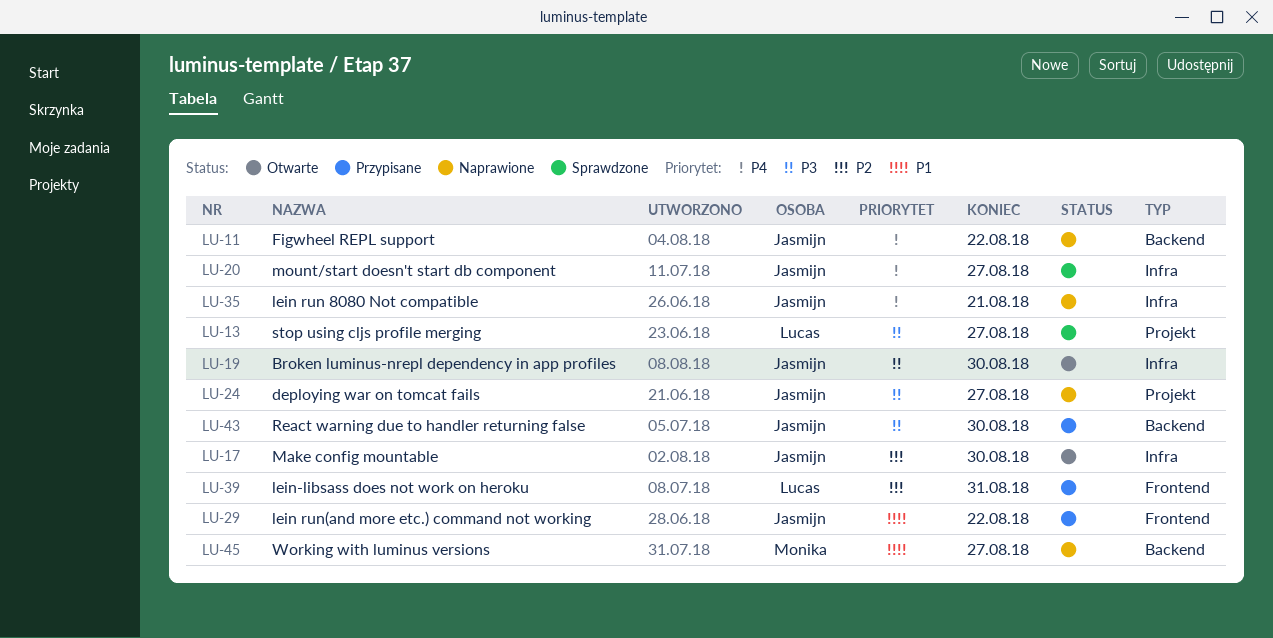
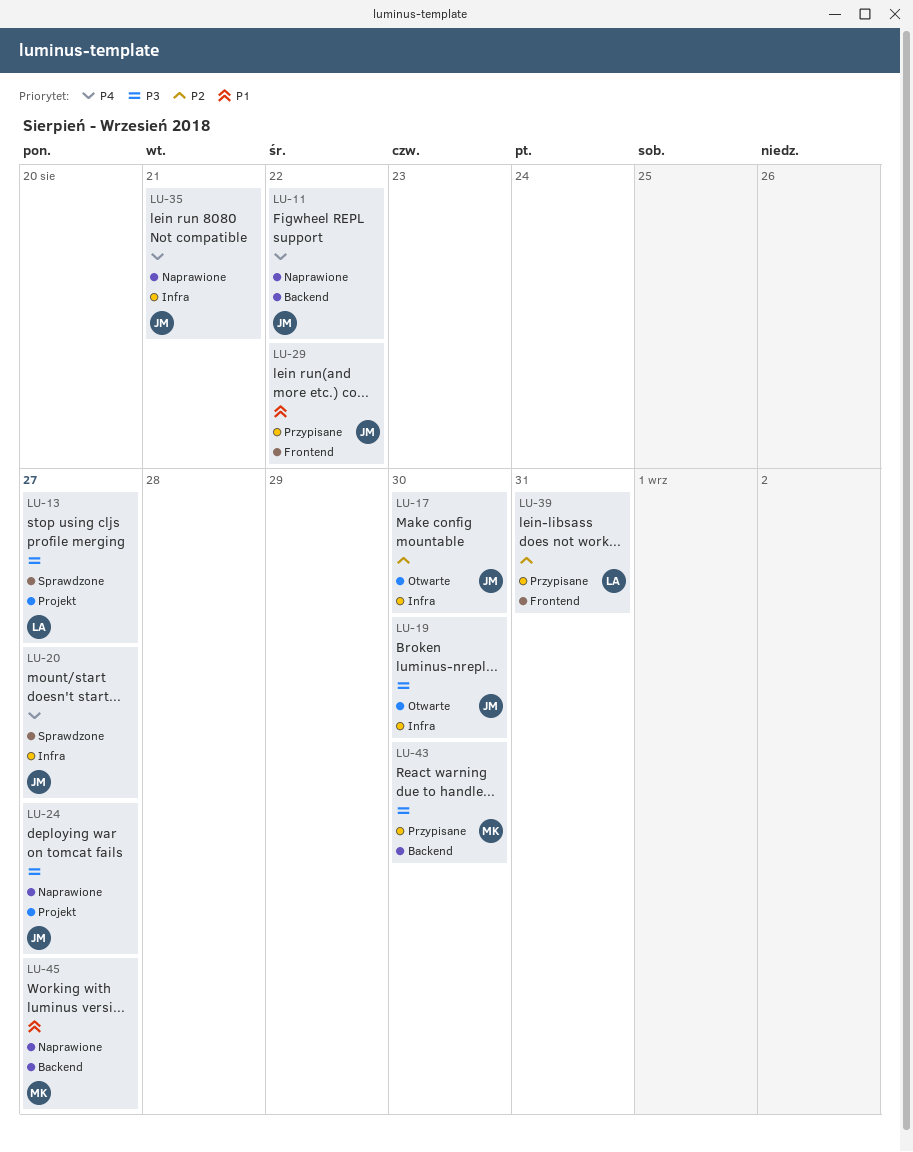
LU-43, owner: Jasmijn -> Monika

